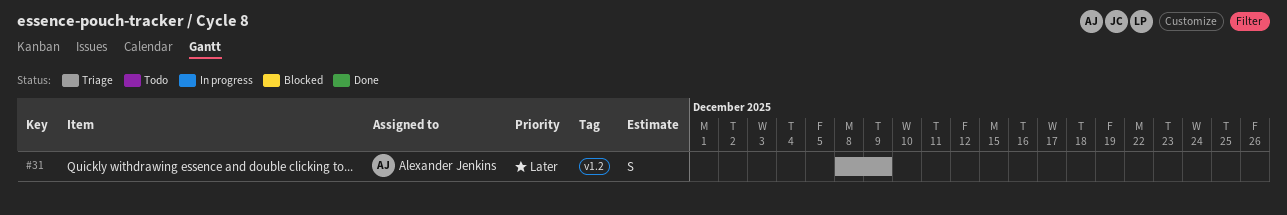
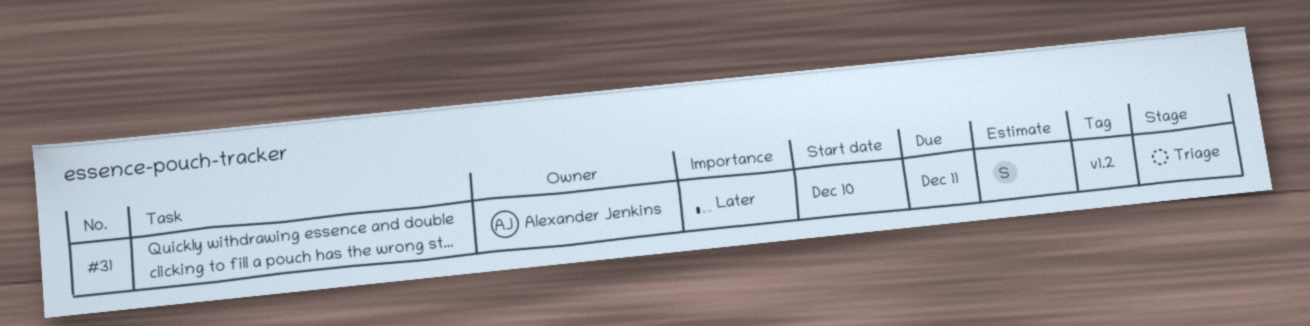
#31, start: Dec 8 -> Dec 10
#31, due: Dec 9 -> Dec 11

